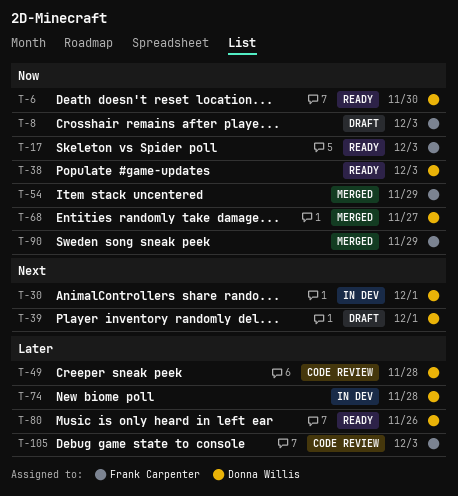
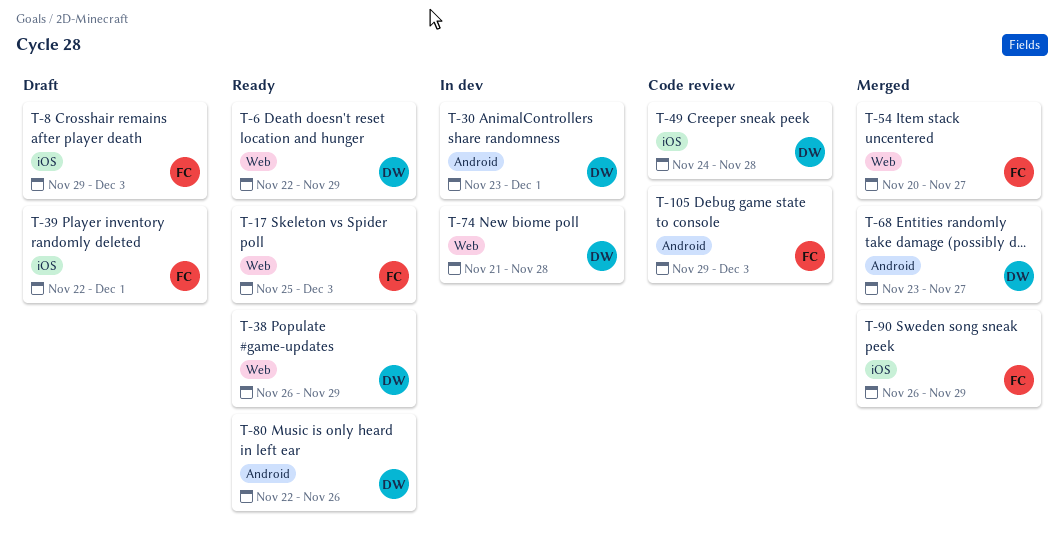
T-6, due: Nov 30 -> Nov 29
T-38, due: Dec 3 -> Nov 29
T-39, owner: Donna Willis -> Frank Carpenter
T-54, due: Nov 29 -> Nov 27

